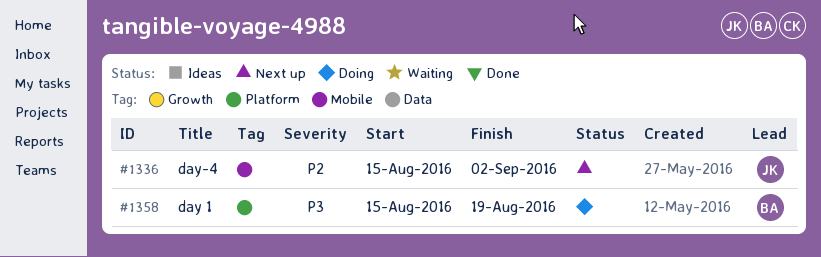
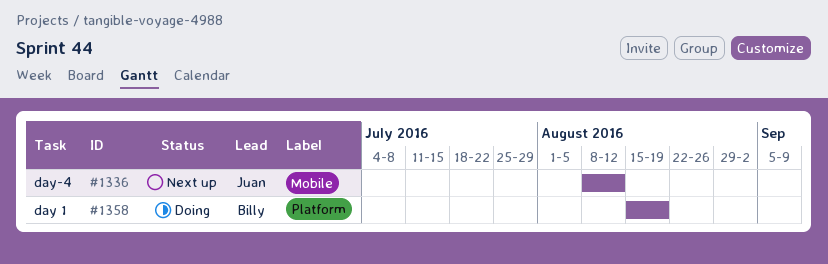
#1336, start: Aug 15 -> Aug 8
#1336, due: Sep 2 -> Aug 12

